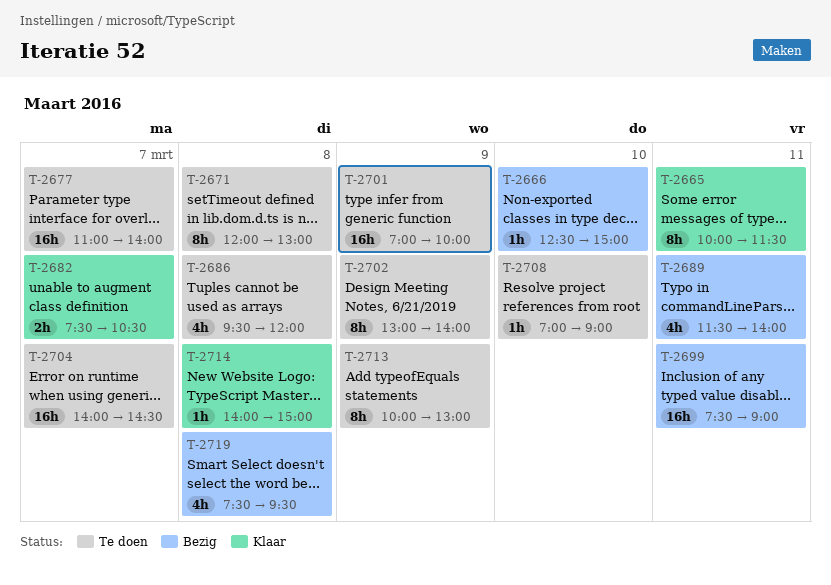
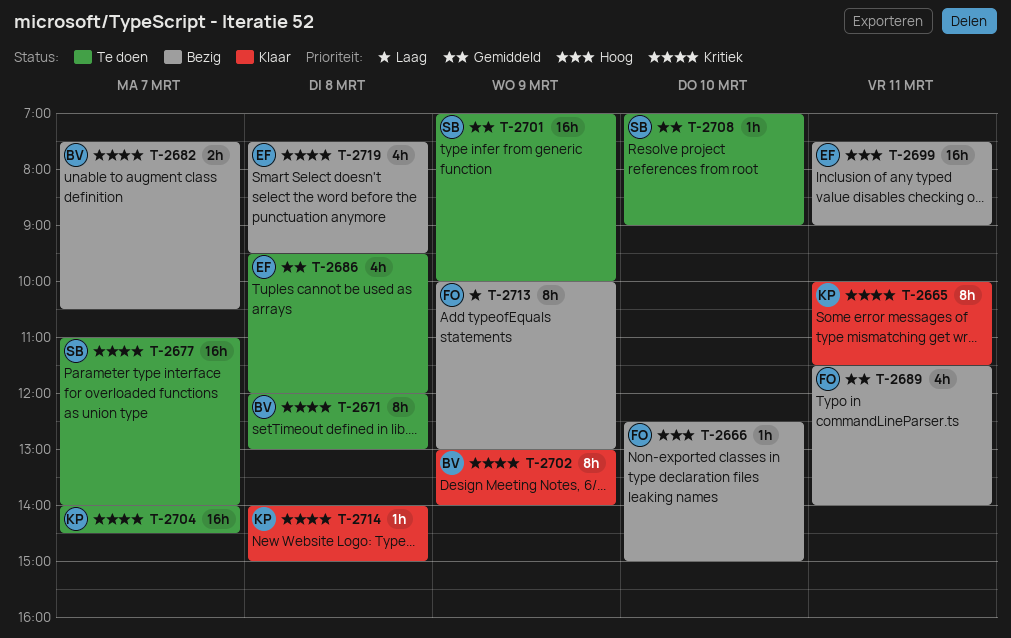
T-2682, status: Klaar -> Bezig
T-2702, status: Te doen -> Klaar
T-2713, status: Te doen -> Bezig

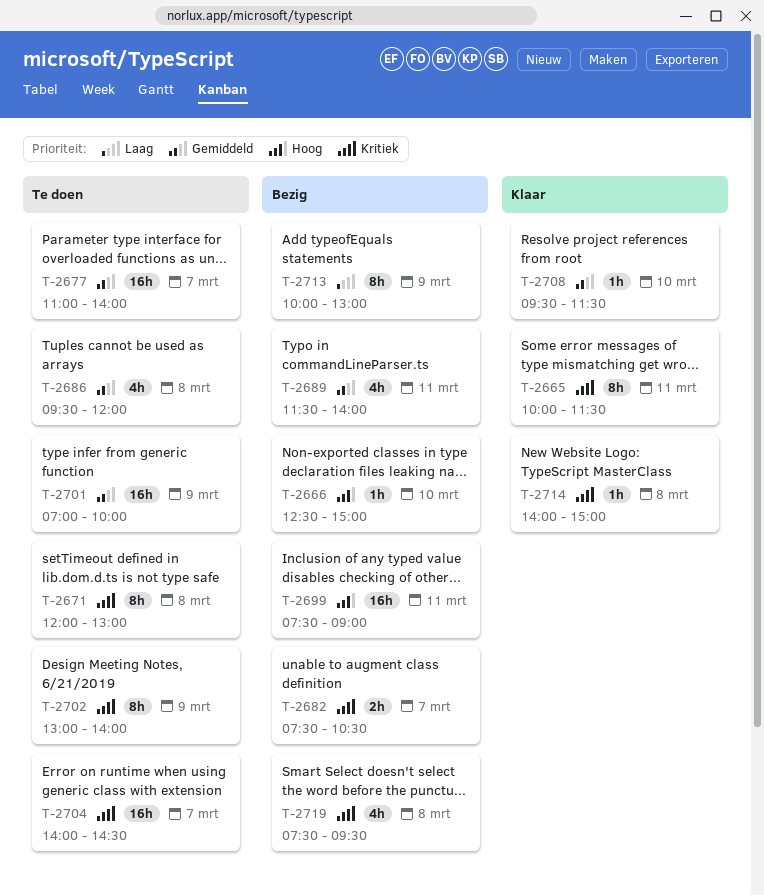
T-2677, priority: Kritiek -> Gemiddeld
T-2702, status: Klaar -> Te doen
T-2708, status: Te doen -> Klaar
T-2708, begins: 07:00 -> 09:30
T-2708, ends: 09:00 -> 11:30

